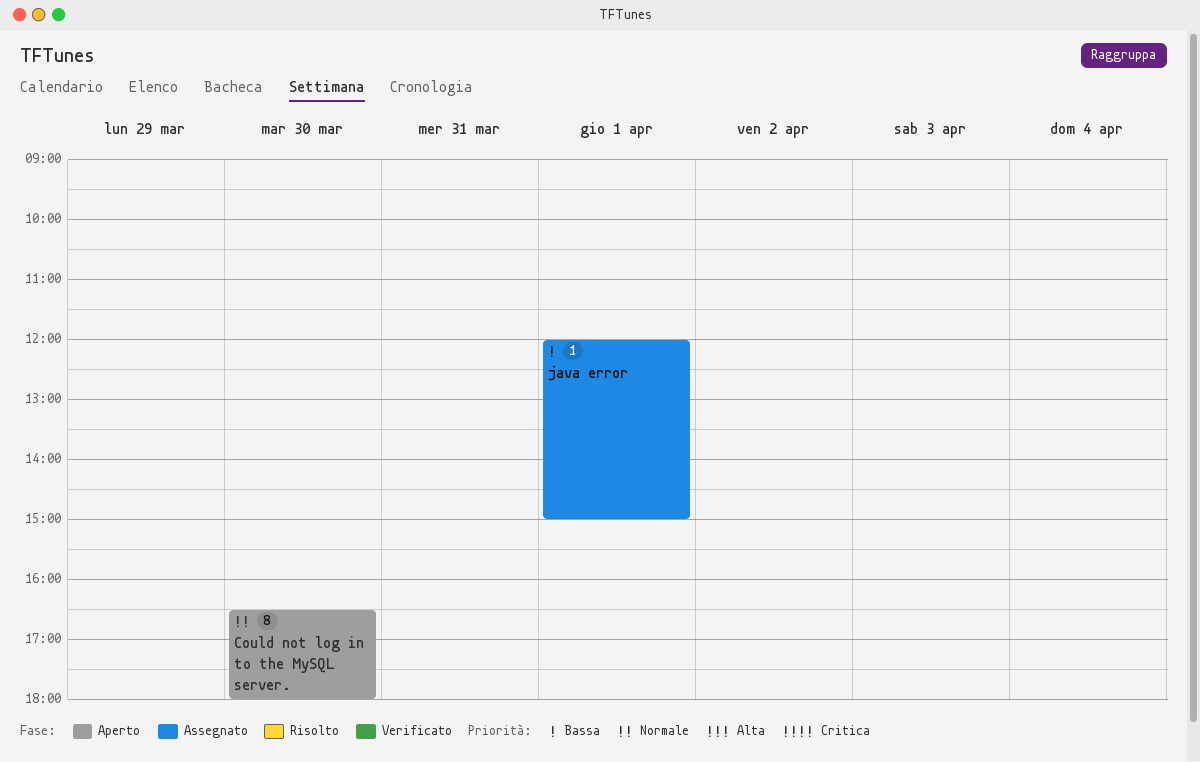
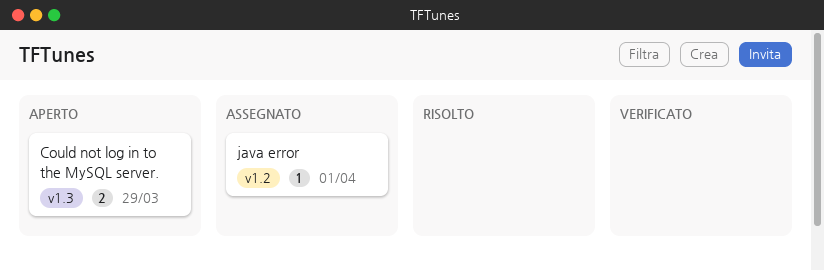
Could not log in to the MySQL server., estimate: 8 -> 2
Could not log in to the MySQL server., day: Mar 30 -> Mar 29

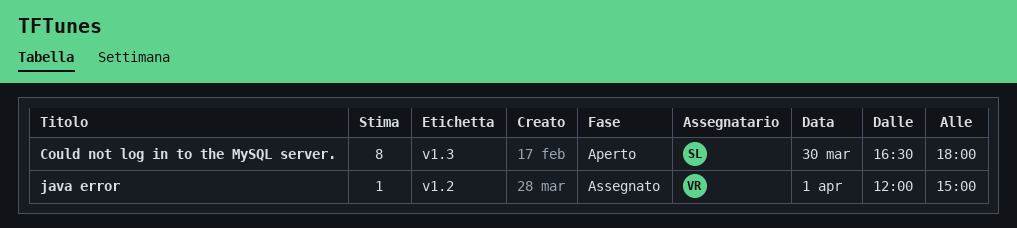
Could not log in to the MySQL server., estimate: 2 -> 8
Could not log in to the MySQL server., day: Mar 29 -> Mar 30

